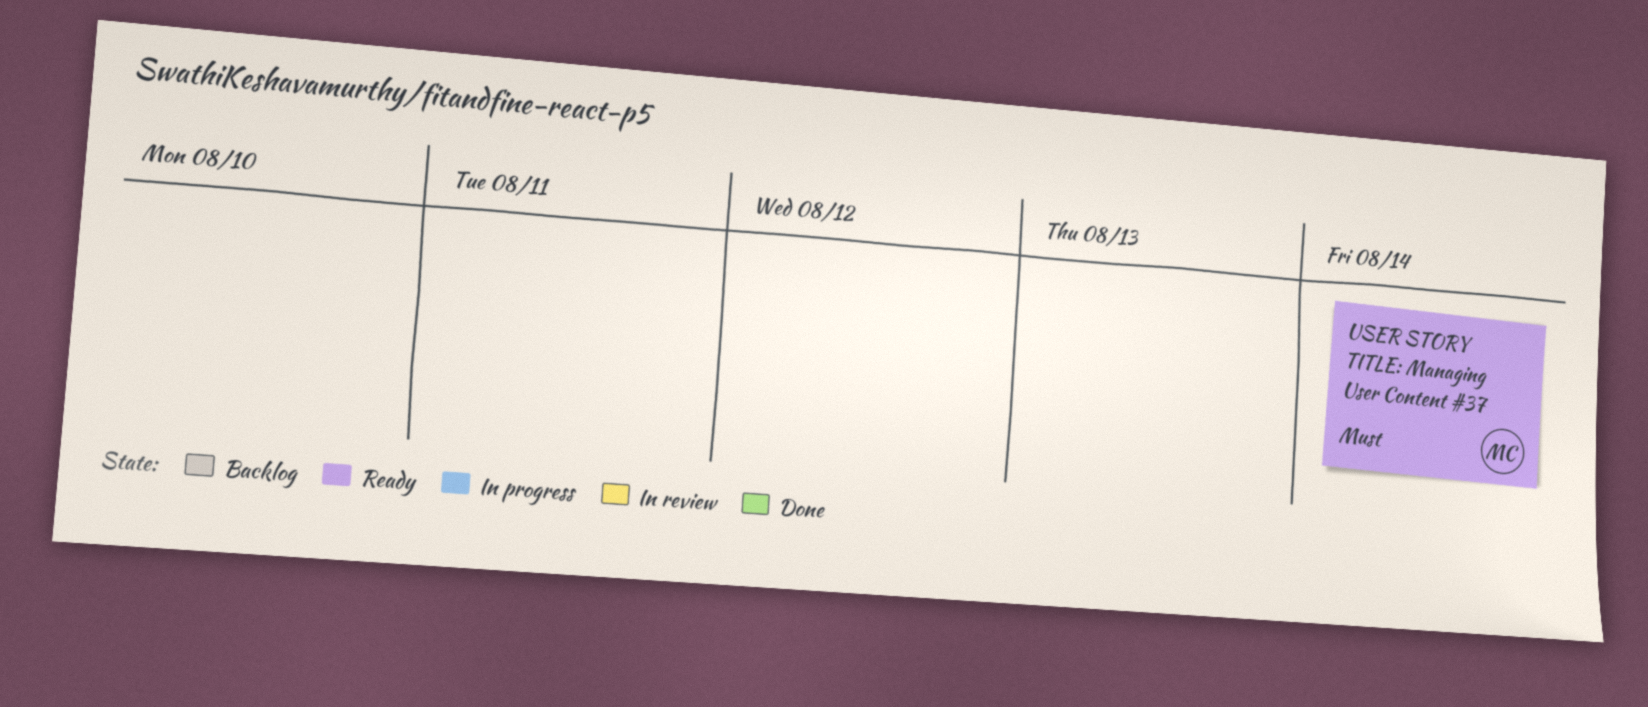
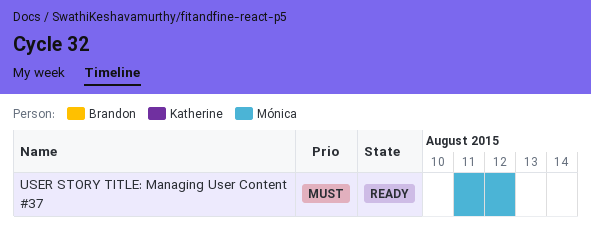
USER STORY TITLE: Managing User Content #37, due: Aug 14 -> Aug 12

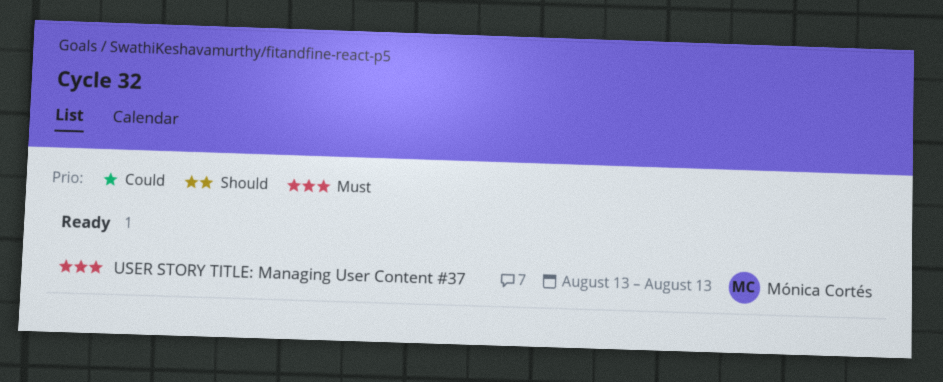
USER STORY TITLE: Managing User Content #37, start: Aug 11 -> Aug 13
USER STORY TITLE: Managing User Content #37, due: Aug 12 -> Aug 13

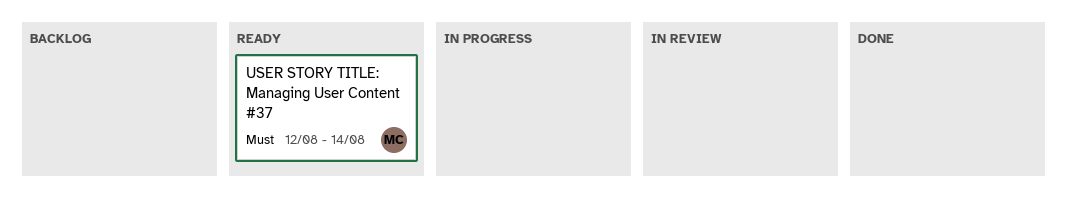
USER STORY TITLE: Managing User Content #37, start: Aug 13 -> Aug 12
USER STORY TITLE: Managing User Content #37, due: Aug 13 -> Aug 14

